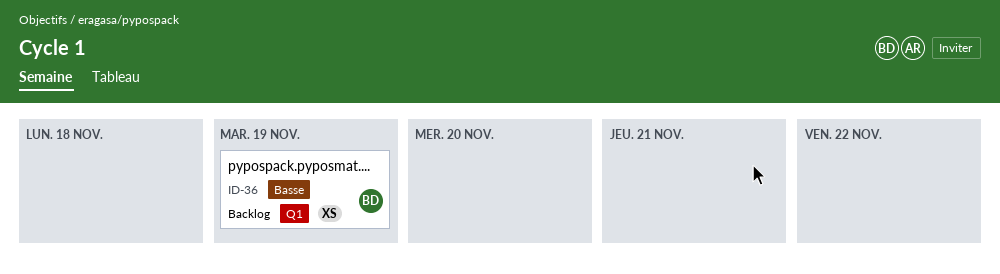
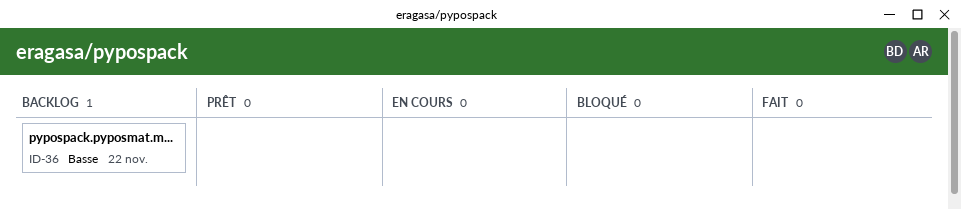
ID-36, due: Nov 19 -> Nov 22

